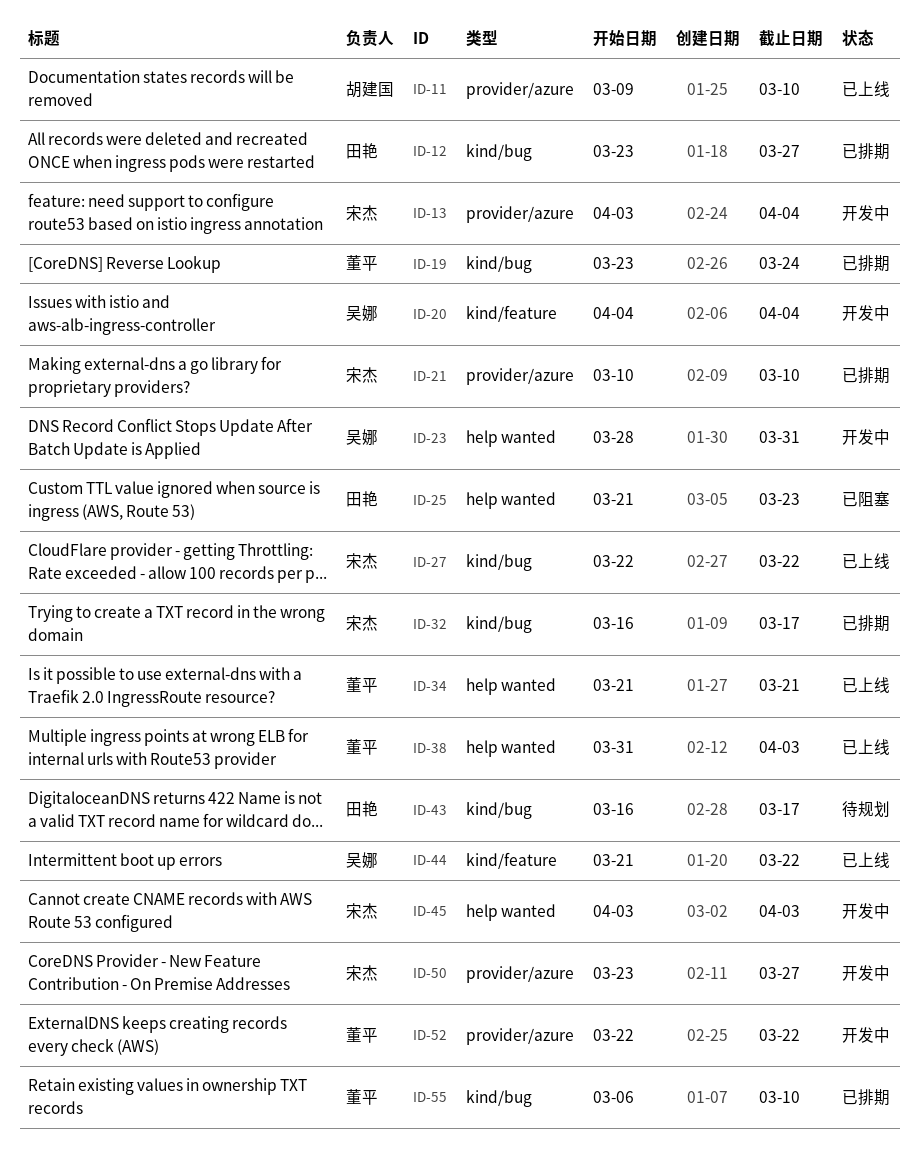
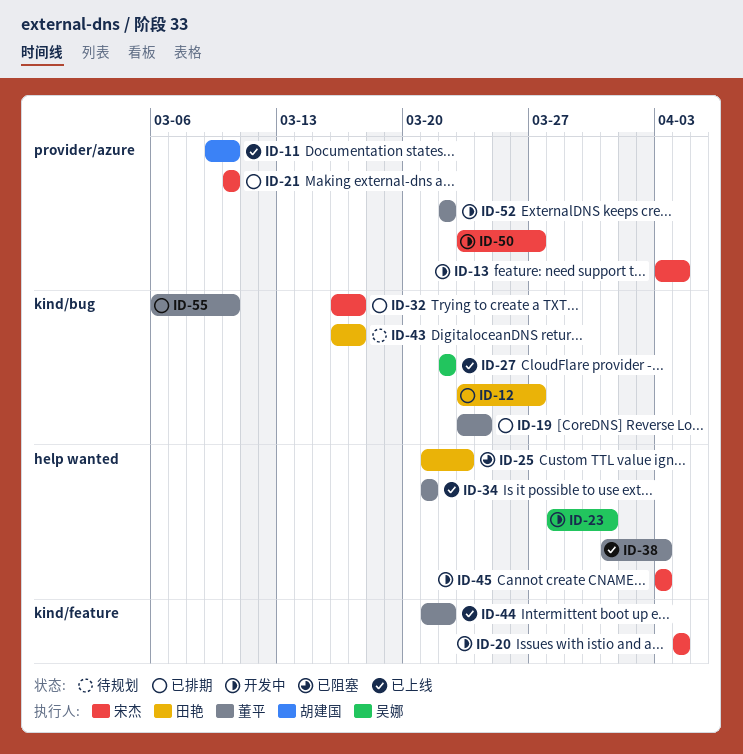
ID-20, owner: 吴娜 -> 宋杰
ID-27, owner: 宋杰 -> 吴娜
ID-44, owner: 吴娜 -> 董平

